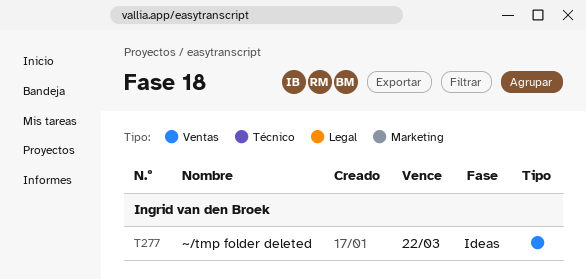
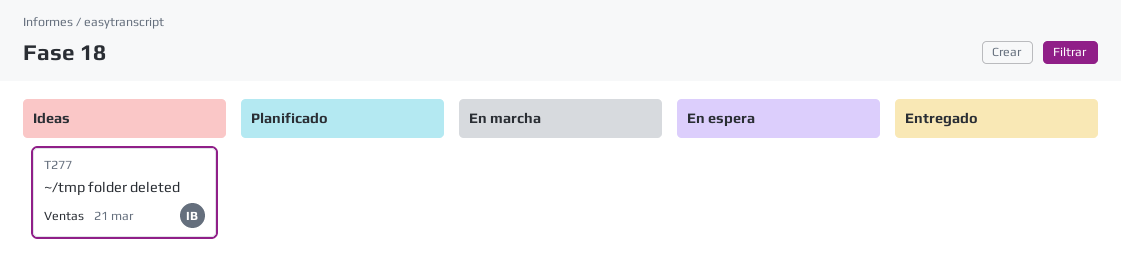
T277, due: Mar 22 -> Mar 21

